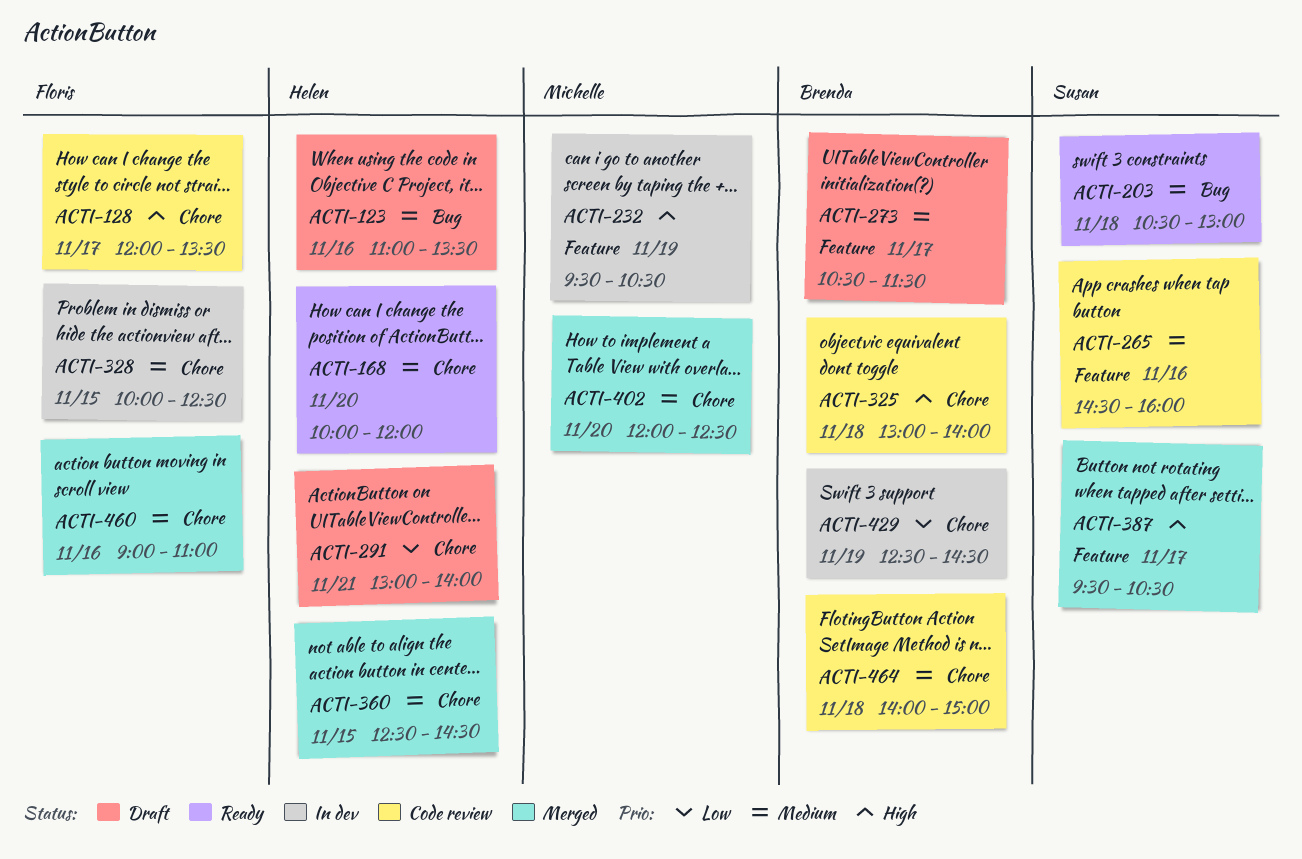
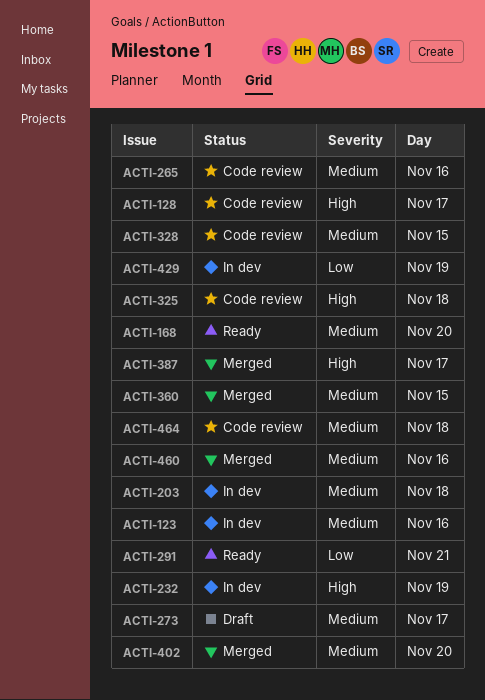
ACTI-123, status: Draft -> In dev
ACTI-203, status: Ready -> In dev
ACTI-291, status: Draft -> Ready
ACTI-328, status: In dev -> Code review

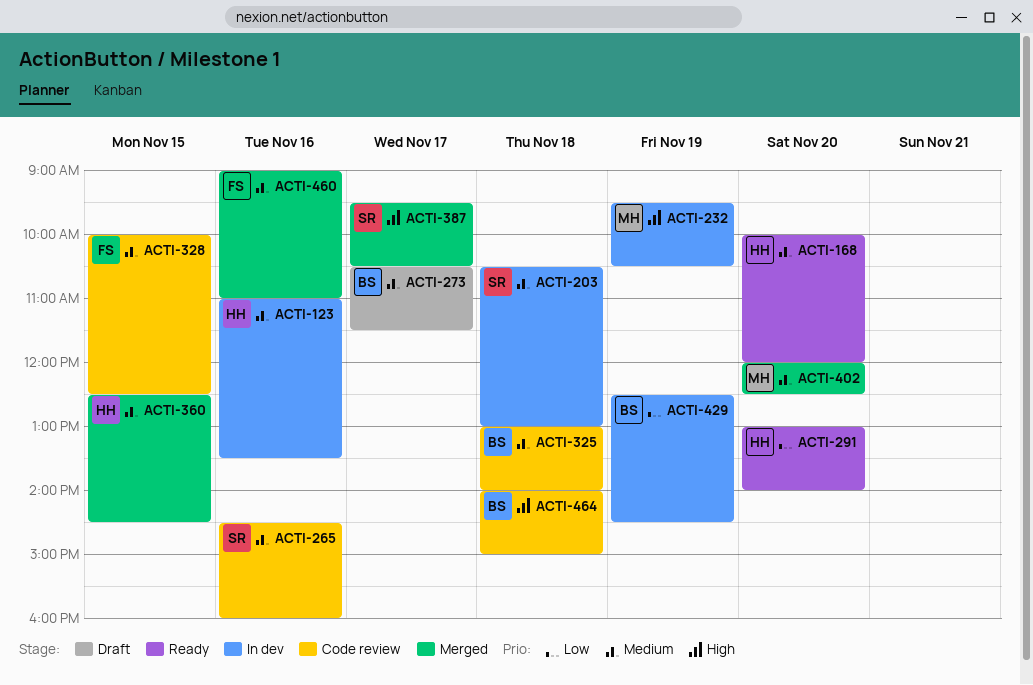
ACTI-128: present -> none
ACTI-291, day: Nov 21 -> Nov 20
ACTI-325, priority: High -> Medium
ACTI-464, priority: Medium -> High

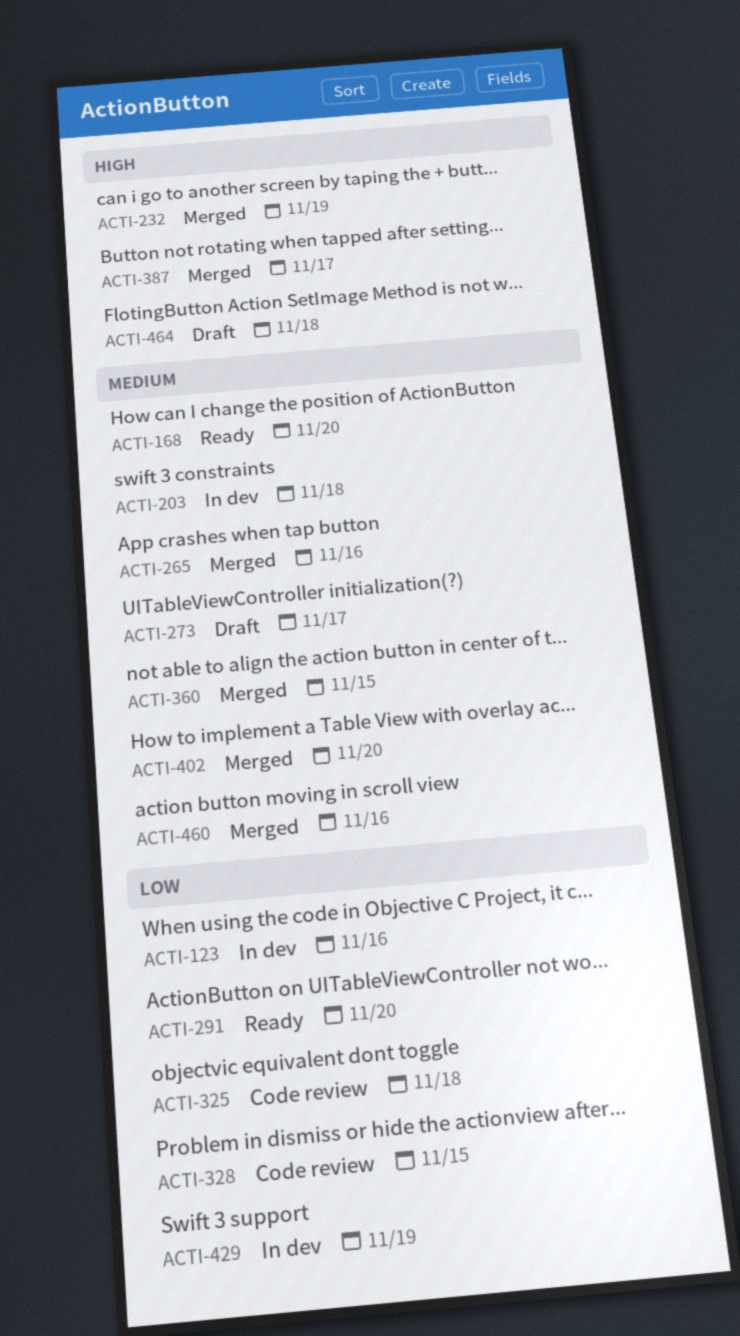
ACTI-123, priority: Medium -> Low
ACTI-232, status: In dev -> Merged
ACTI-265, status: Code review -> Merged
ACTI-325, priority: Medium -> Low
ACTI-328, priority: Medium -> Low
ACTI-464, status: Code review -> Draft

